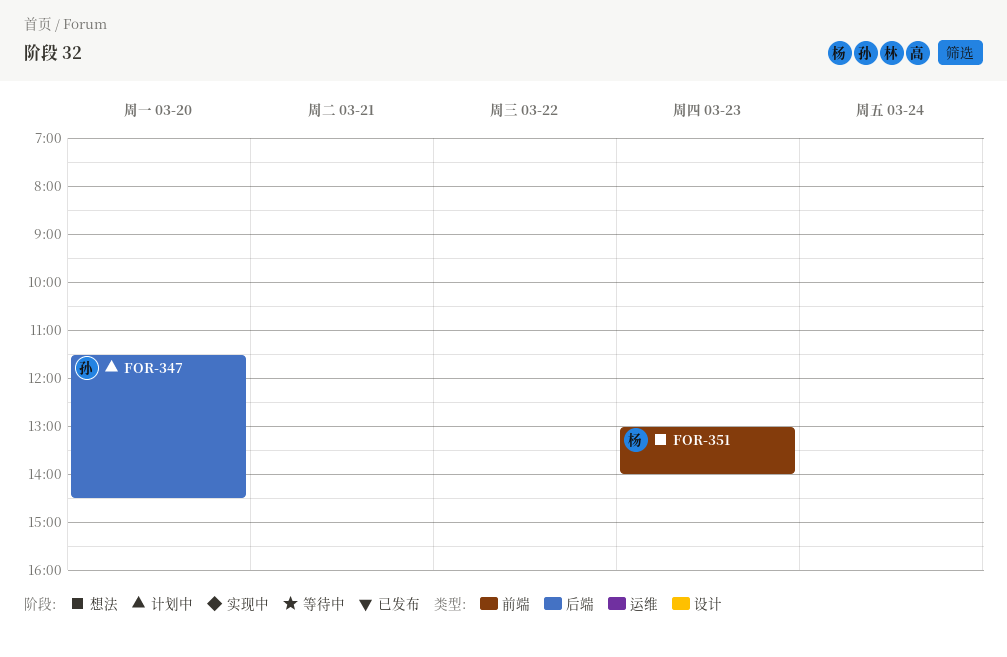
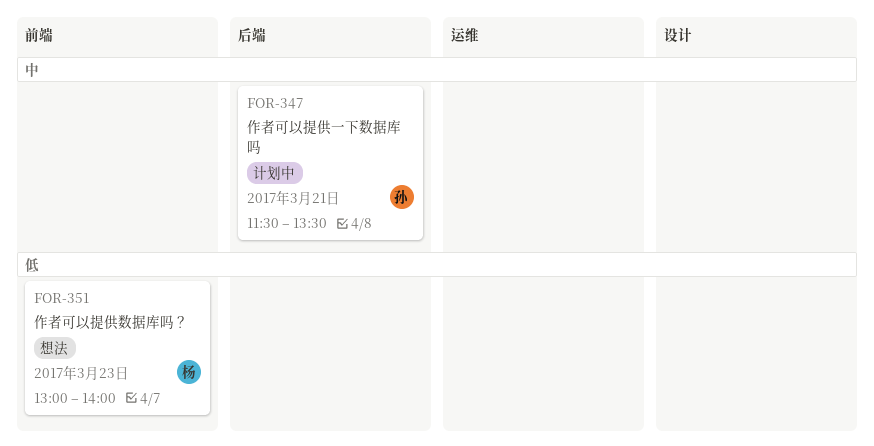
FOR-347, day: Mar 20 -> Mar 21
FOR-347, ends: 14:30 -> 13:30

